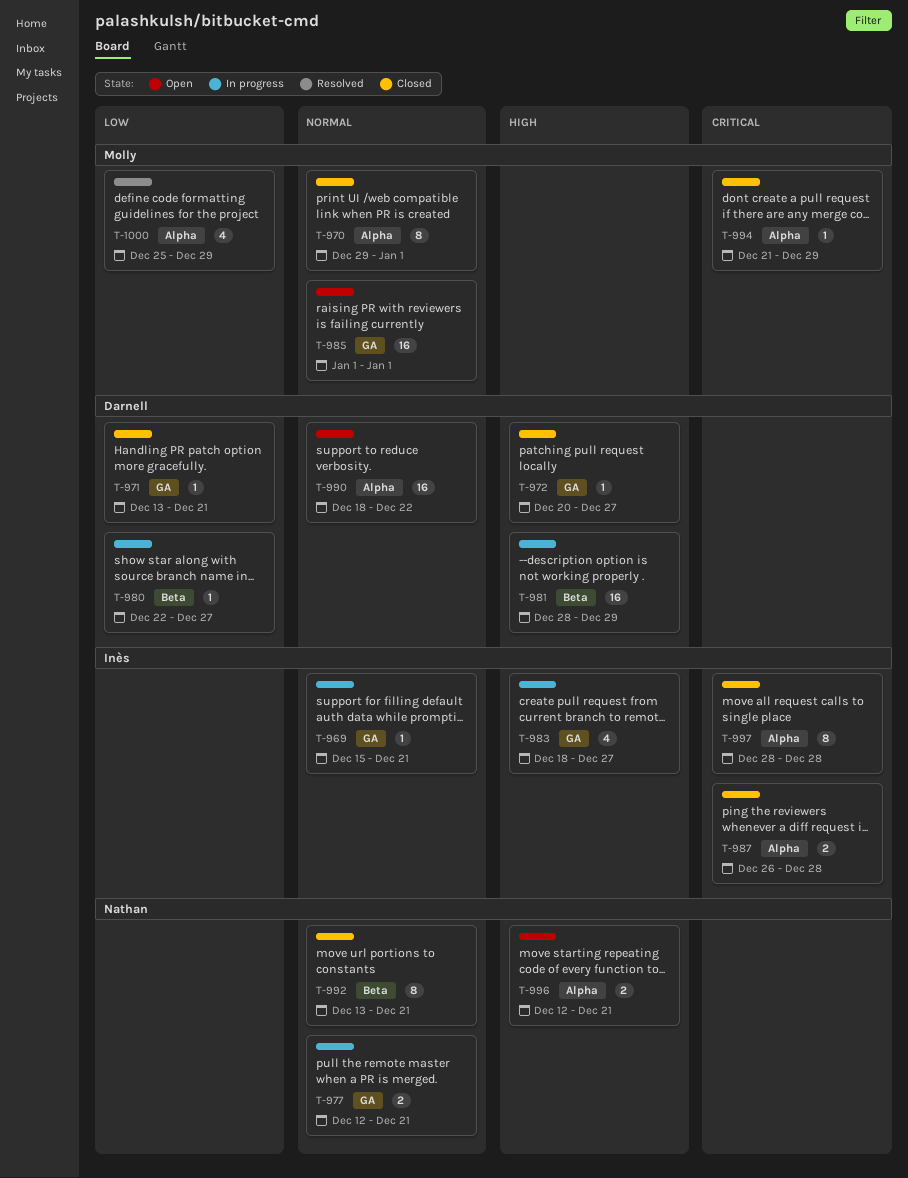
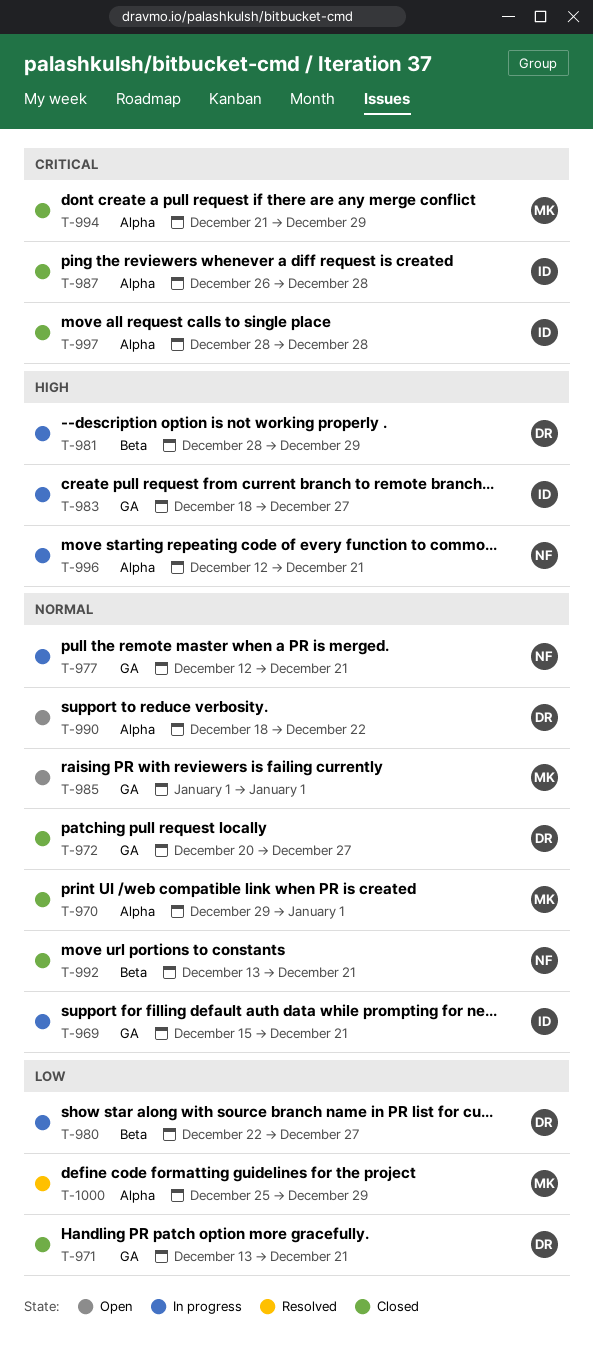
T-972, priority: High -> Normal
T-996, status: Open -> In progress

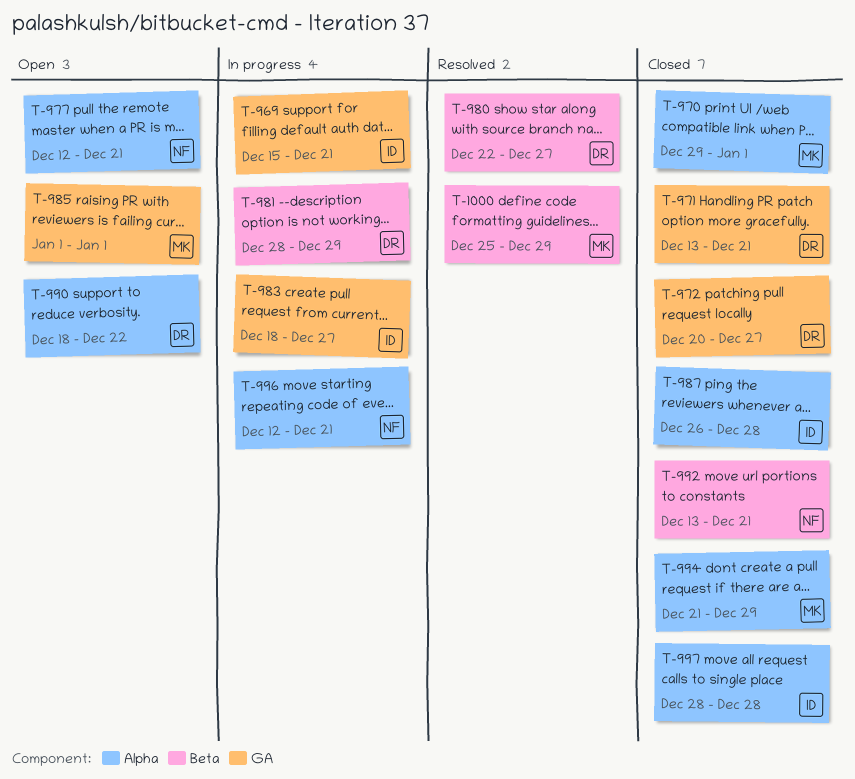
T-977, status: In progress -> Open
T-977, label: GA -> Alpha
T-980, status: In progress -> Resolved
T-1000, label: Alpha -> Beta

